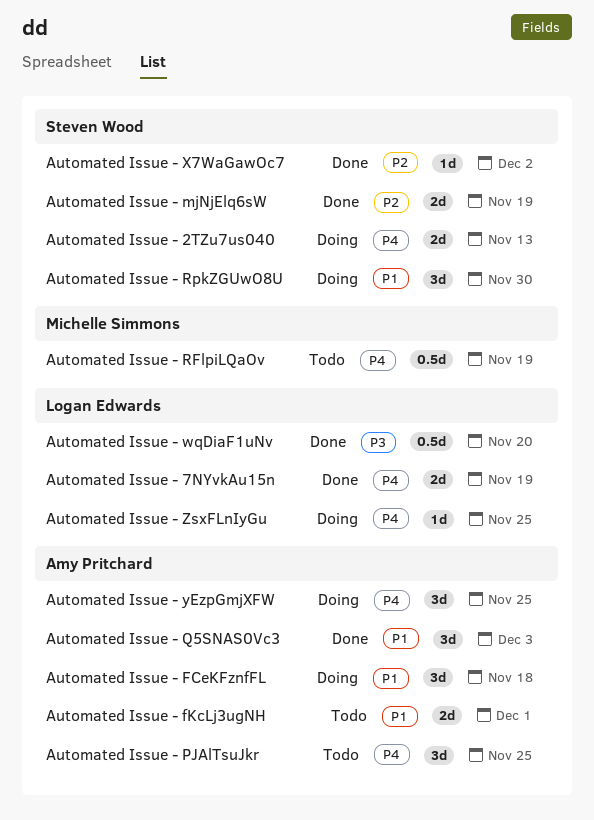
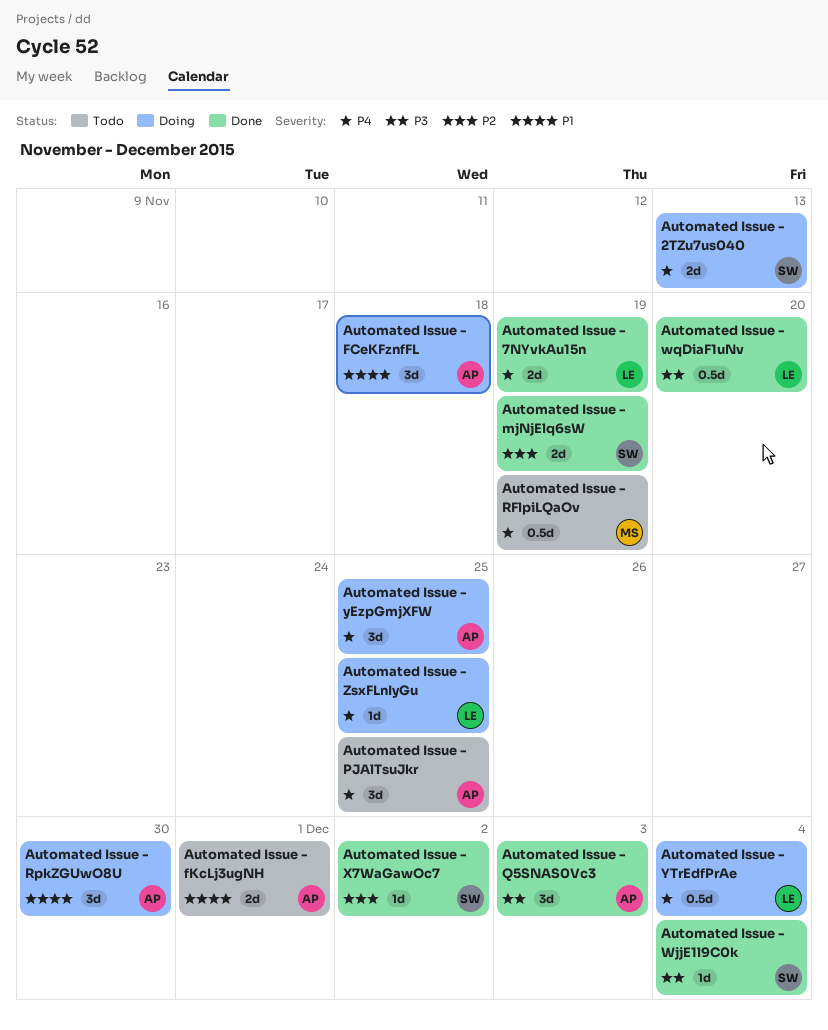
Automated Issue - Q5SNAS0Vc3, priority: P1 -> P3
Automated Issue - RpkZGUwO8U, owner: Steven Wood -> Amy Pritchard
Automated Issue - WjjE1l9C0k: none -> present
Automated Issue - YTrEdfPrAe: none -> present

